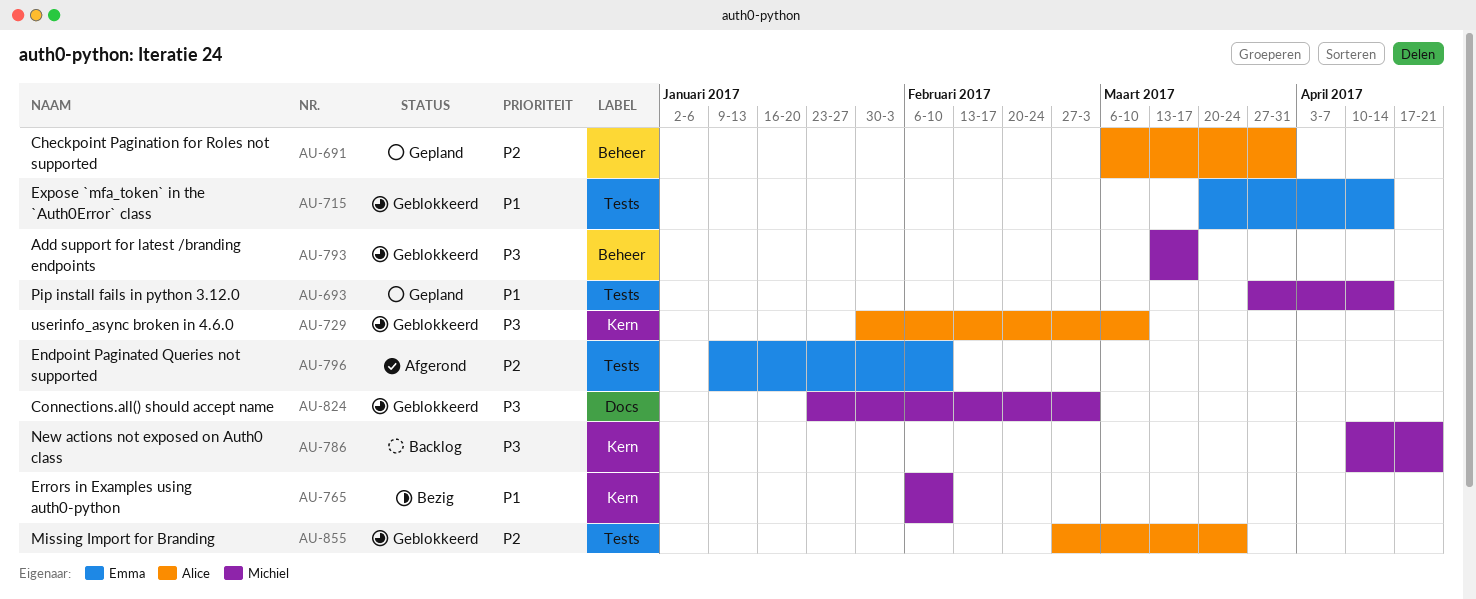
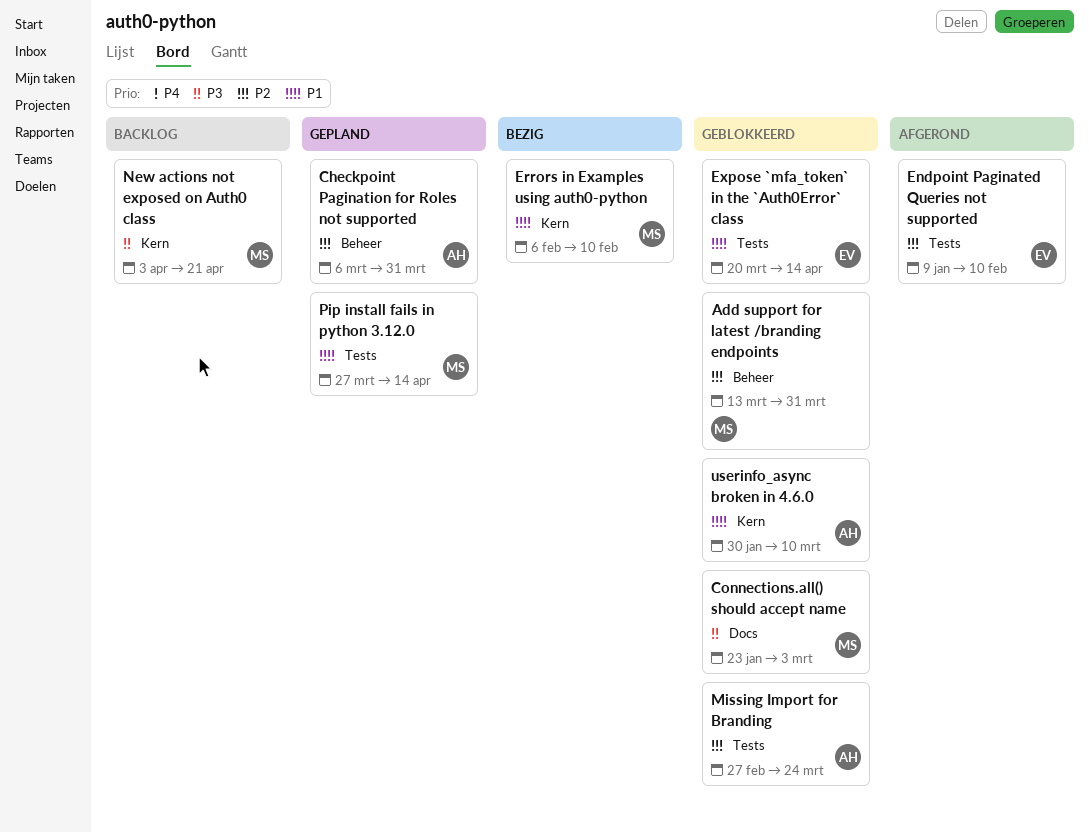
Add support for latest /branding endpoints, priority: P3 -> P2
Add support for latest /branding endpoints, due: Mar 17 -> Mar 31
New actions not exposed on Auth0 class, start: Apr 10 -> Apr 3
userinfo_async broken in 4.6.0, priority: P3 -> P1

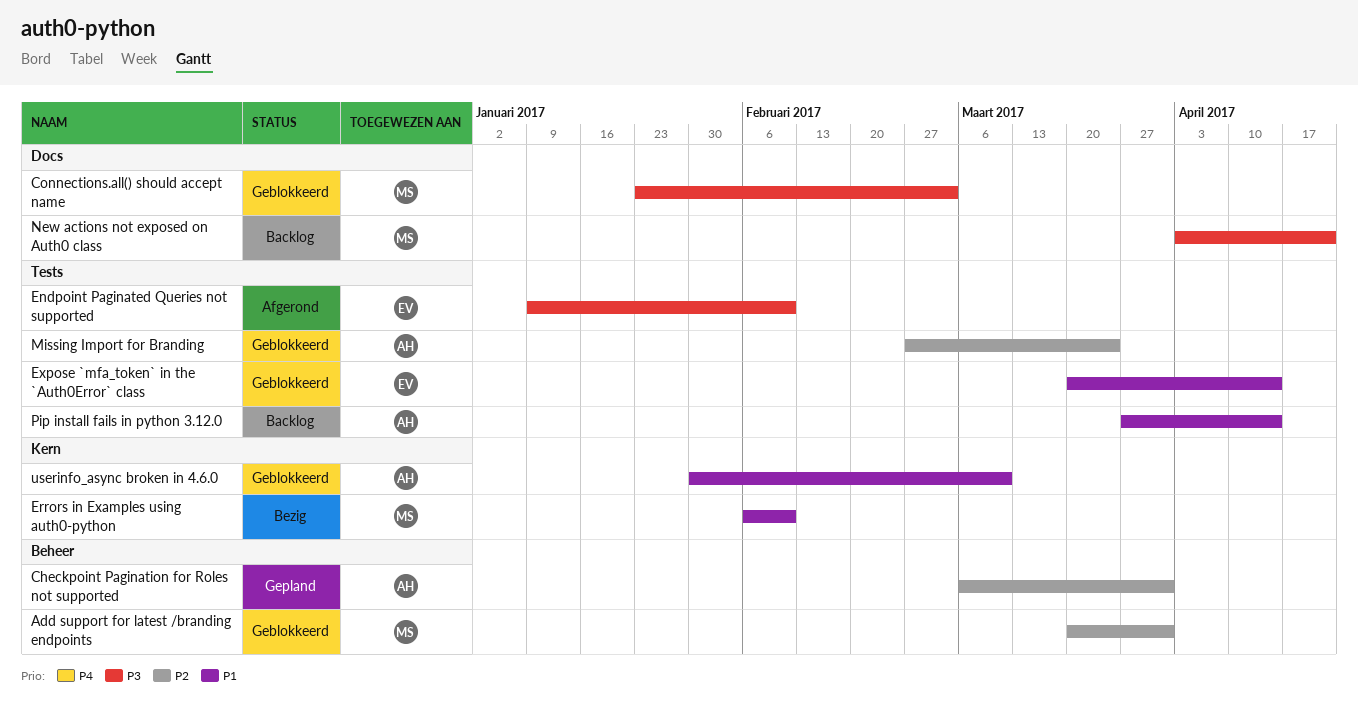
Add support for latest /branding endpoints, start: Mar 13 -> Mar 20
Endpoint Paginated Queries not supported, priority: P2 -> P3
New actions not exposed on Auth0 class, label: Kern -> Docs
Pip install fails in python 3.12.0, status: Gepland -> Backlog
Pip install fails in python 3.12.0, owner: MS -> AH

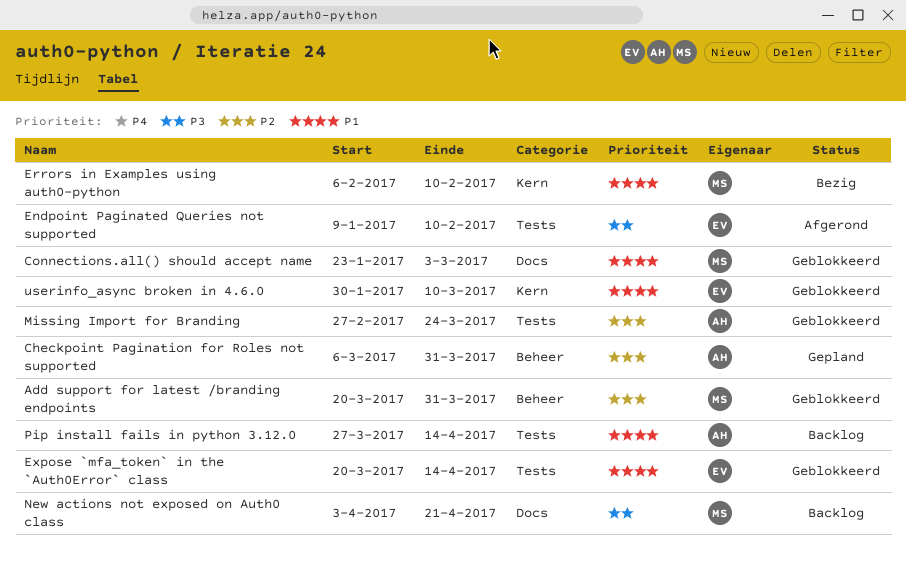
Connections.all() should accept name, priority: P3 -> P1
userinfo_async broken in 4.6.0, owner: AH -> EV

